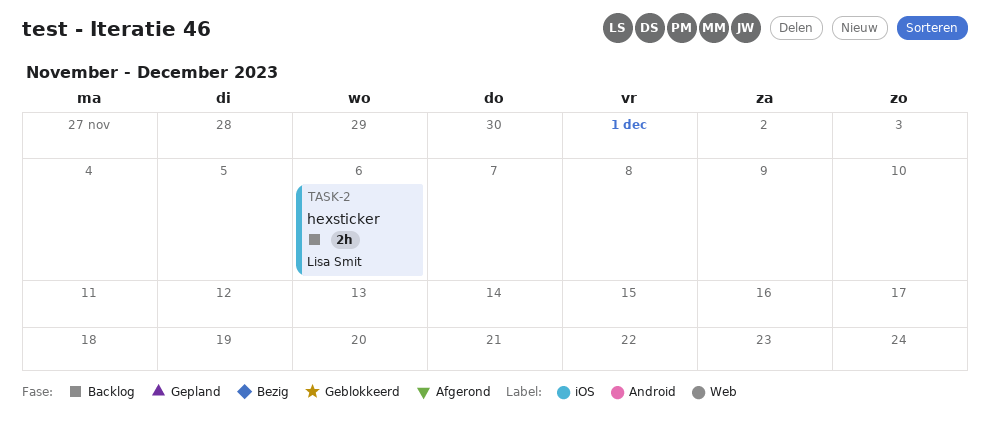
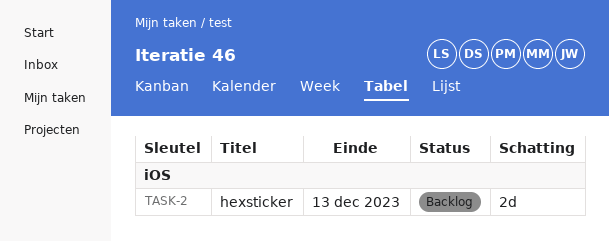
TASK-2, estimate: 2h -> 2d
TASK-2, due: Dec 6 -> Dec 13

